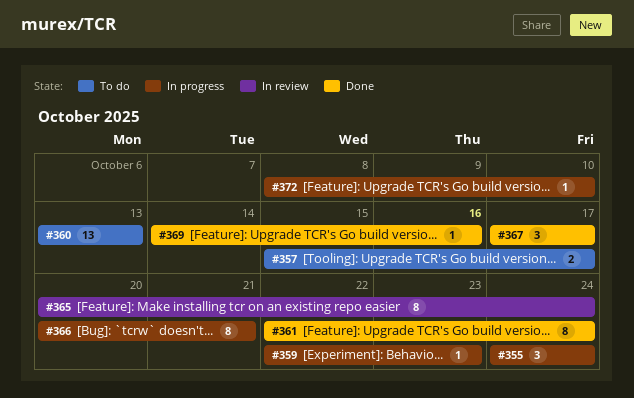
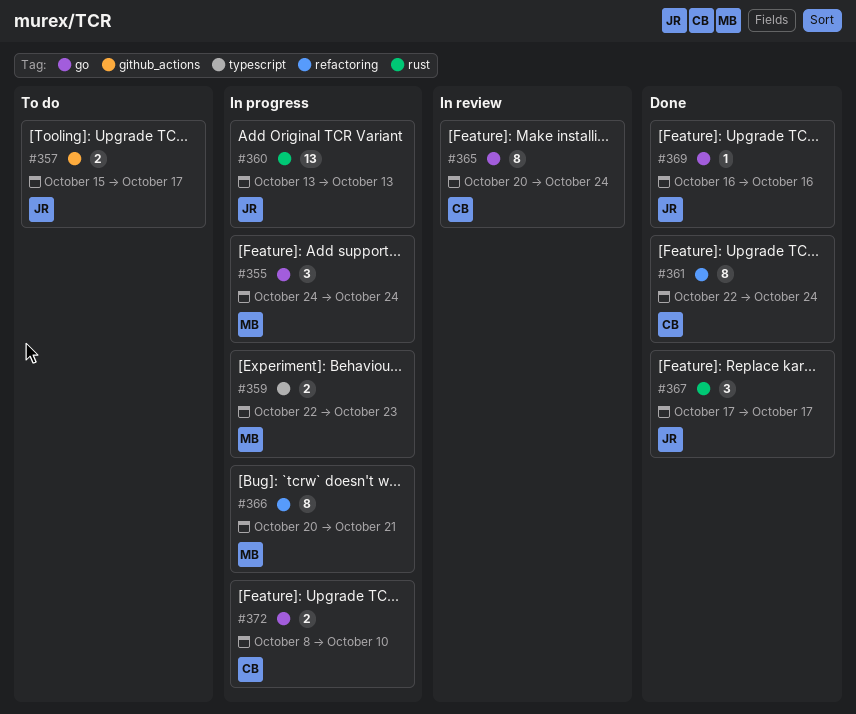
#359, estimate: 1 -> 2
#360, status: To do -> In progress
#369, start: Oct 14 -> Oct 16
#372, estimate: 1 -> 2

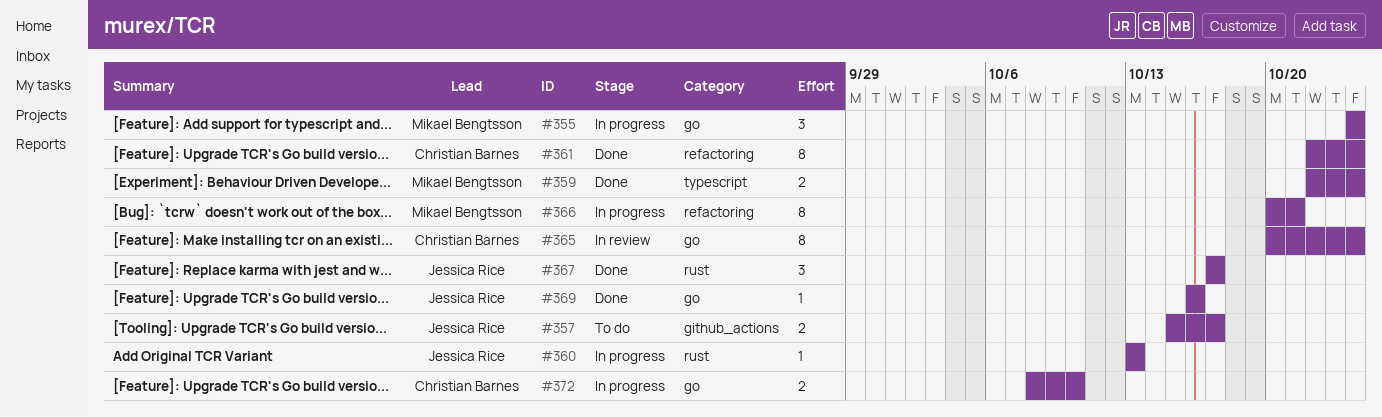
#359, status: In progress -> Done
#359, due: Oct 23 -> Oct 24
#360, estimate: 13 -> 1

